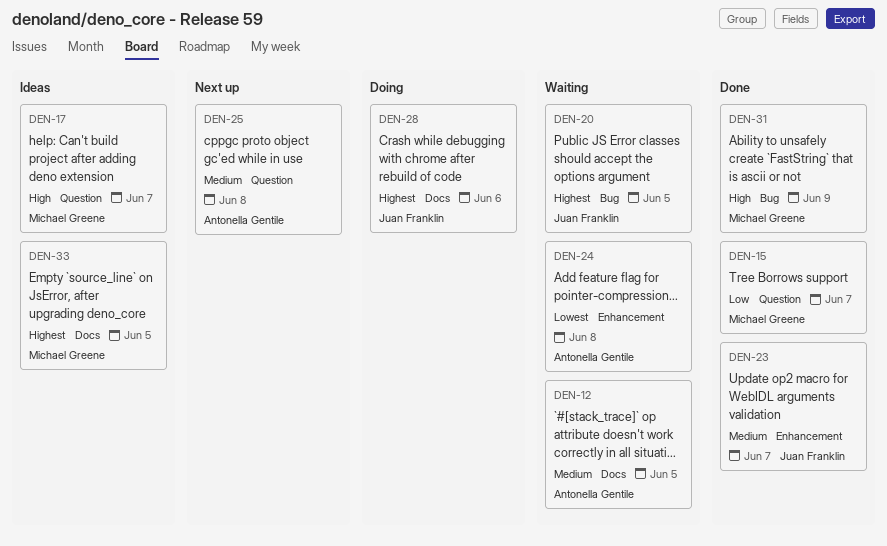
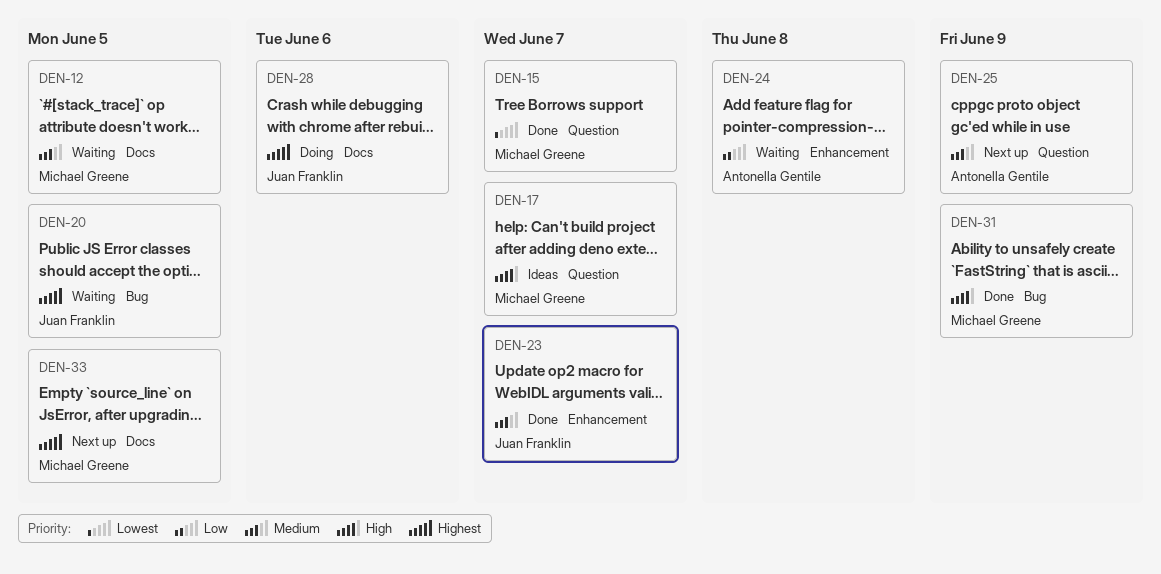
DEN-12, owner: Antonella Gentile -> Michael Greene
DEN-15, priority: Low -> Lowest
DEN-24, priority: Lowest -> Low
DEN-25, due: Jun 8 -> Jun 9
DEN-33, status: Ideas -> Next up

